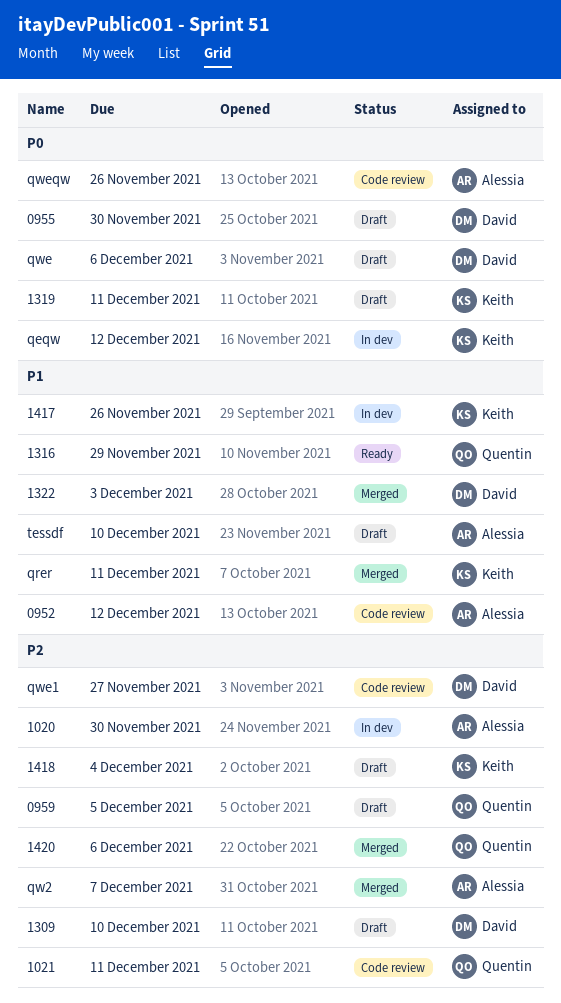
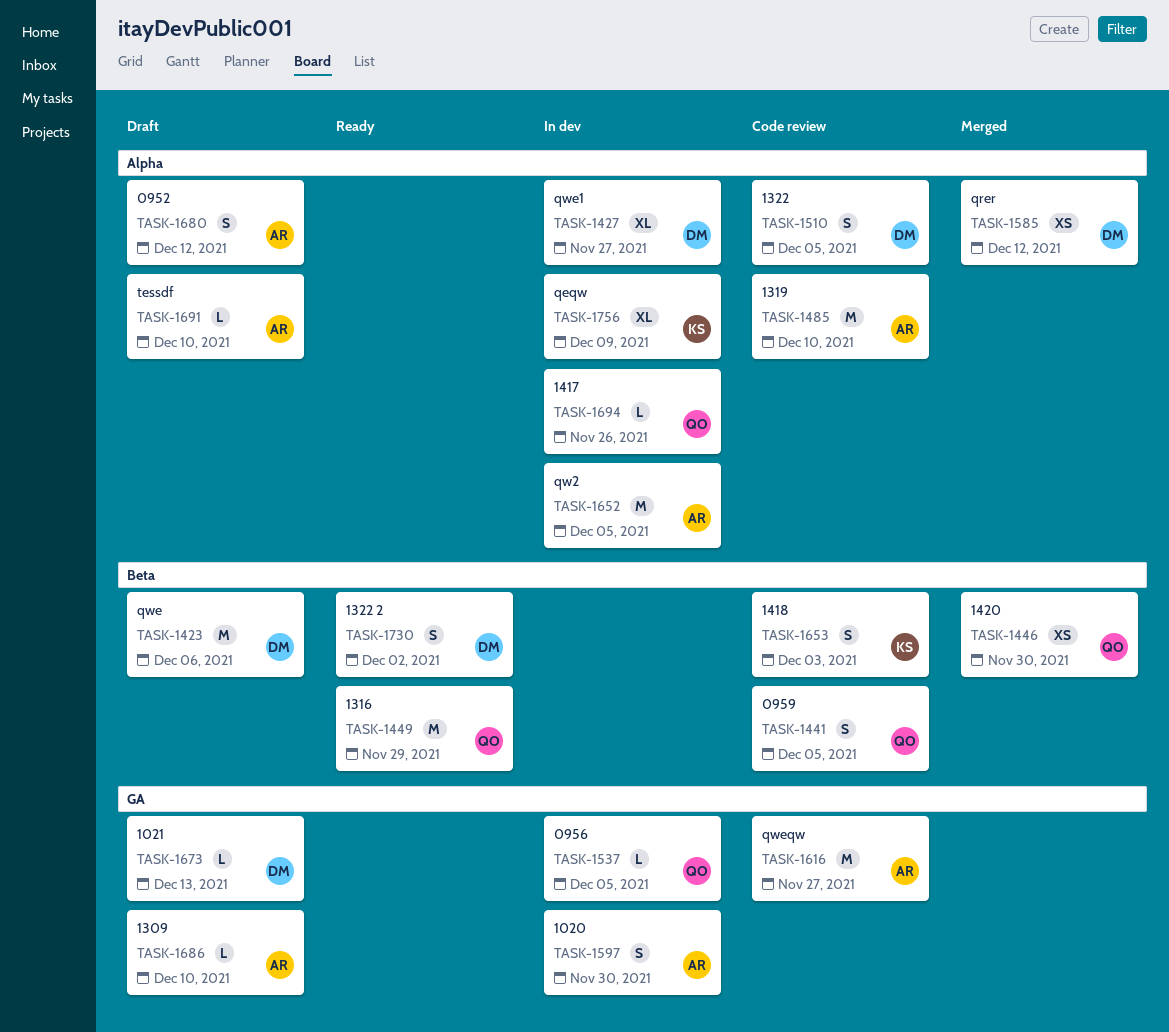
0952, status: Code review -> Draft
0955: present -> none
0956: none -> present
0959, status: Draft -> Code review
1021, status: Code review -> Draft
1021, owner: Quentin -> David
1021, due: Dec 11 -> Dec 13
1309, owner: David -> Alessia
1319, status: Draft -> Code review
1319, owner: Keith -> Alessia
1319, due: Dec 11 -> Dec 10
1322, status: Merged -> Code review
1322, due: Dec 3 -> Dec 5
1322 2: none -> present
1417, owner: Keith -> Quentin
1418, status: Draft -> Code review
1418, due: Dec 4 -> Dec 3
1420, due: Dec 6 -> Nov 30
qeqw, due: Dec 12 -> Dec 9
qrer, owner: Keith -> David
qrer, due: Dec 11 -> Dec 12
qw2, status: Merged -> In dev
qw2, due: Dec 7 -> Dec 5
qwe1, status: Code review -> In dev
qweqw, due: Nov 26 -> Nov 27

